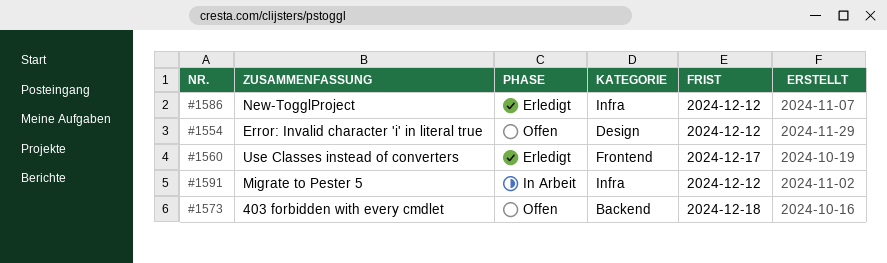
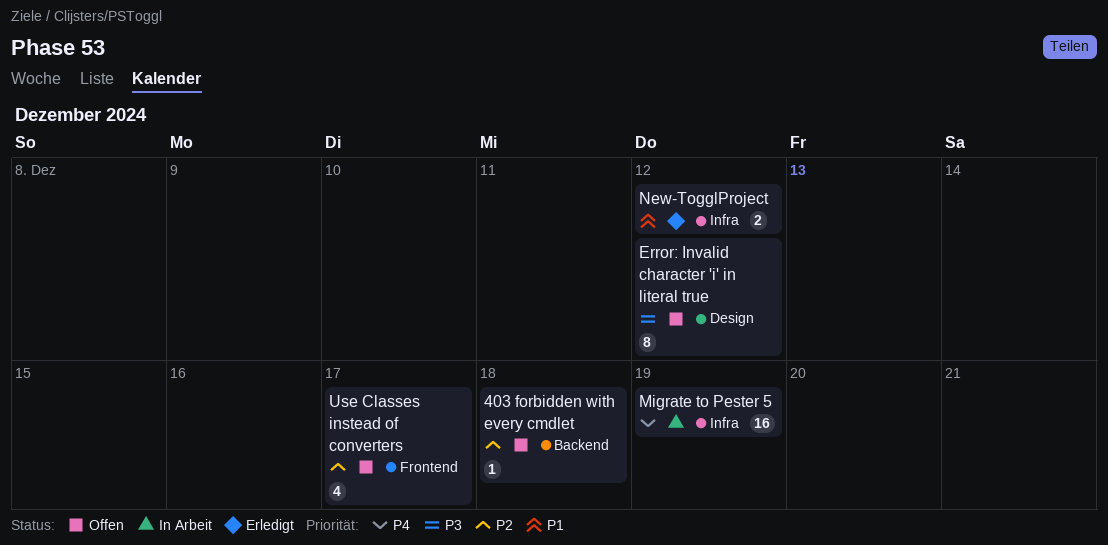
Migrate to Pester 5, due: Dec 12 -> Dec 19
Use Classes instead of converters, status: Erledigt -> Offen

